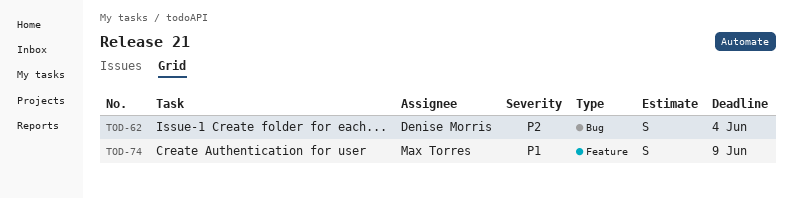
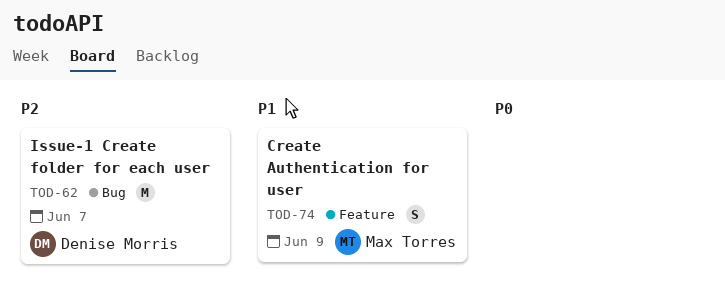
TOD-62, estimate: S -> M
TOD-62, due: Jun 4 -> Jun 7

